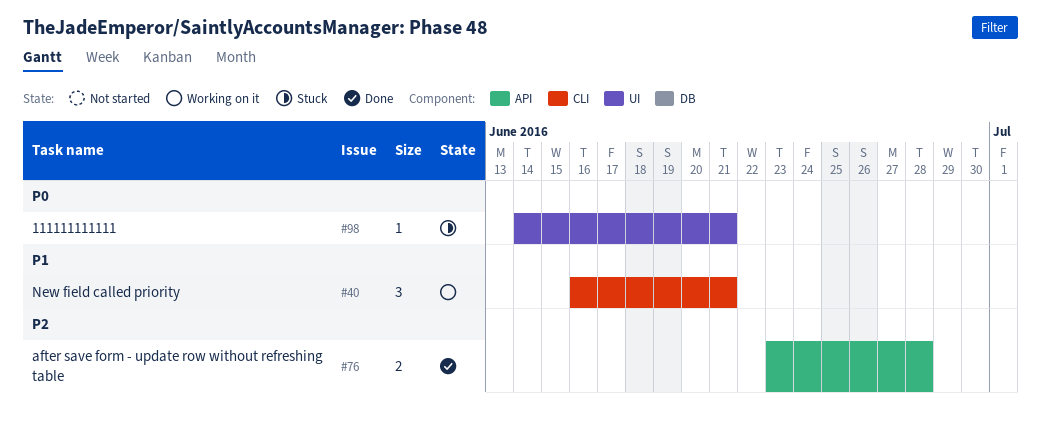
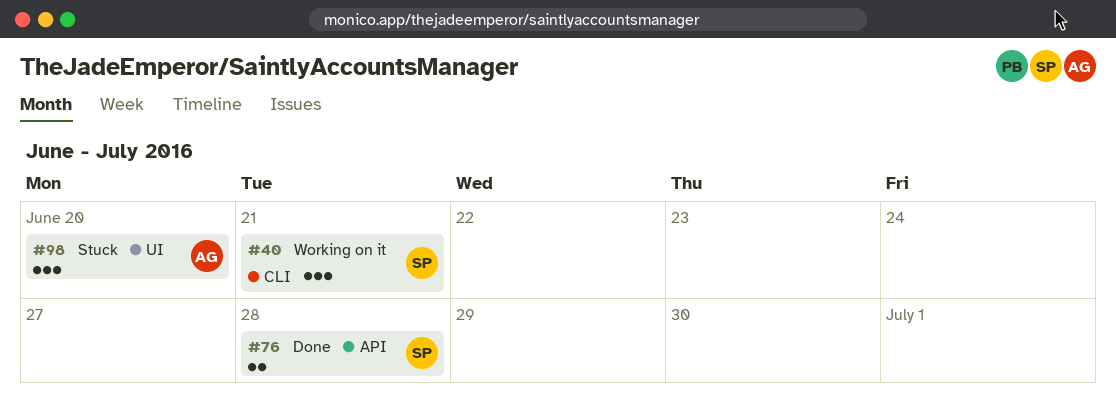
#98, estimate: 1 -> 3
#98, due: Jun 21 -> Jun 20

